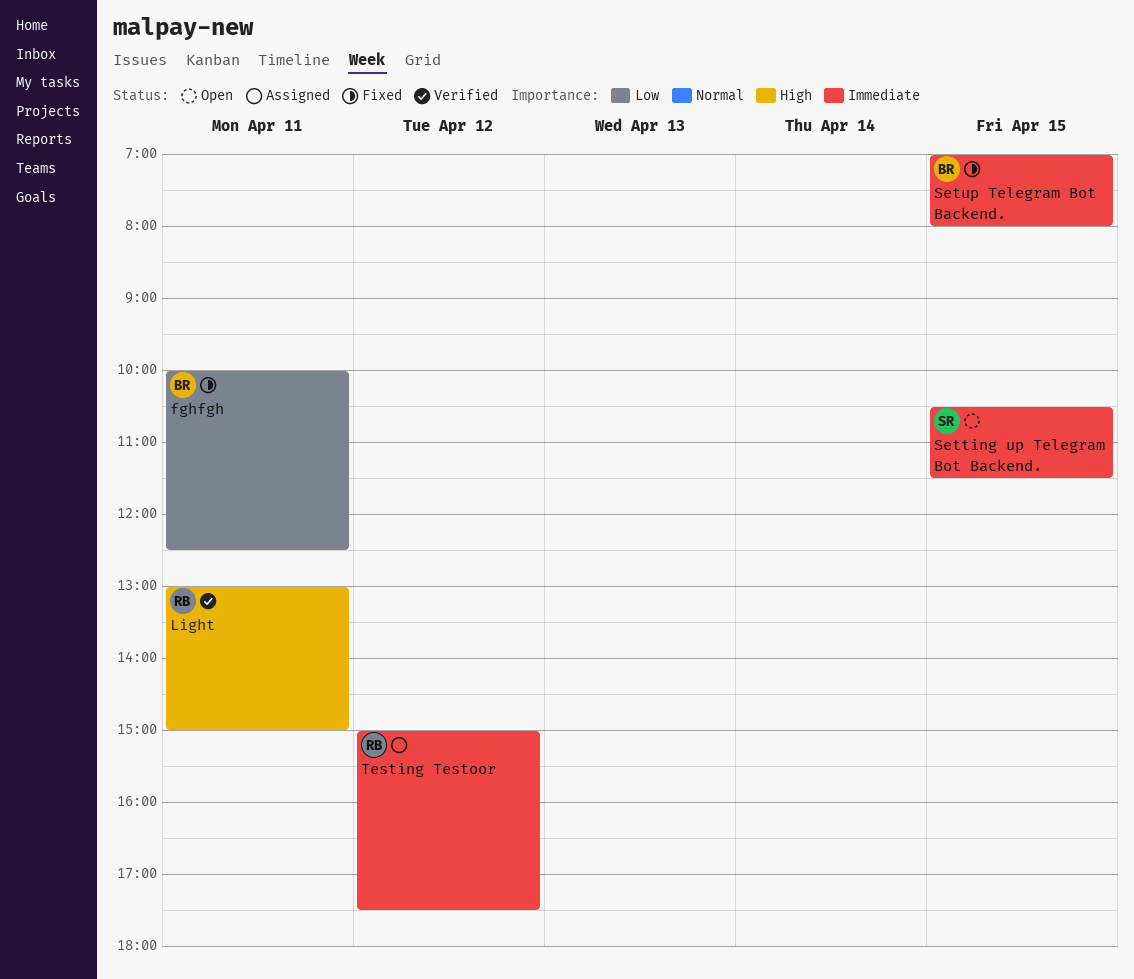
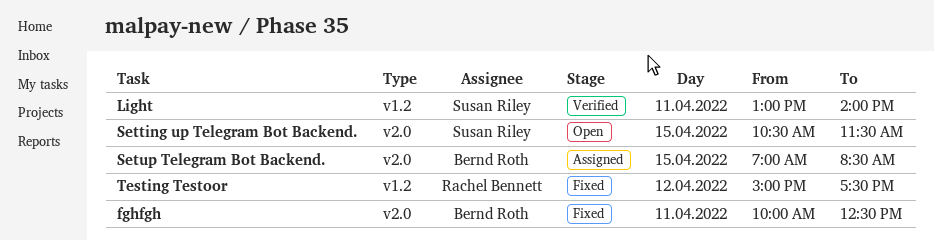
Light, owner: Rachel Bennett -> Susan Riley
Light, ends: 15:00 -> 14:00
Setup Telegram Bot Backend., status: Fixed -> Assigned
Setup Telegram Bot Backend., ends: 08:00 -> 08:30
Testing Testoor, status: Assigned -> Fixed

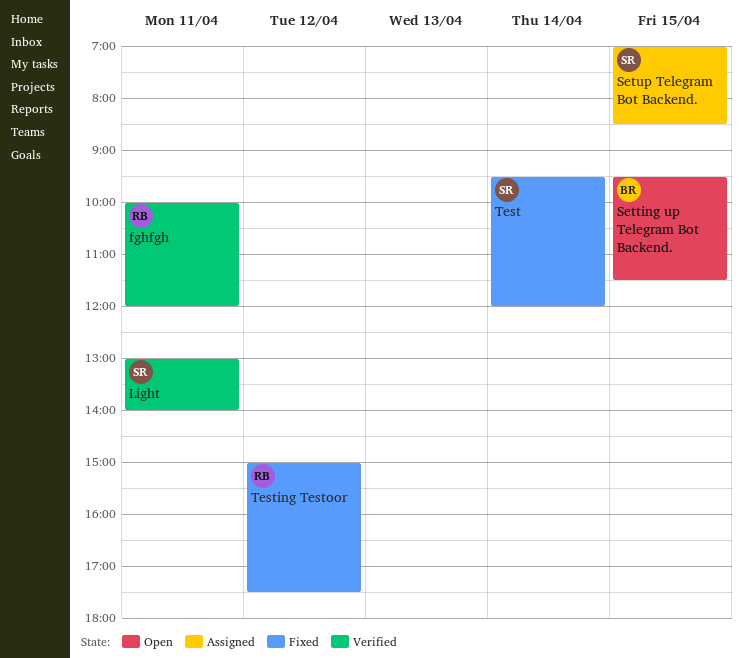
fghfgh, status: Fixed -> Verified
fghfgh, owner: Bernd Roth -> Rachel Bennett
fghfgh, ends: 12:30 -> 12:00
Setting up Telegram Bot Backend., owner: Susan Riley -> Bernd Roth
Setting up Telegram Bot Backend., begins: 10:30 -> 09:30
Setup Telegram Bot Backend., owner: Bernd Roth -> Susan Riley
Test: none -> present

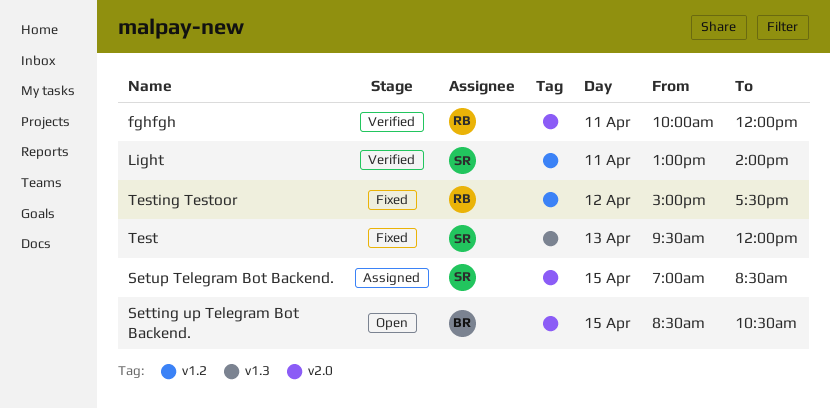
Setting up Telegram Bot Backend., begins: 09:30 -> 08:30
Setting up Telegram Bot Backend., ends: 11:30 -> 10:30
Test, day: Apr 14 -> Apr 13

